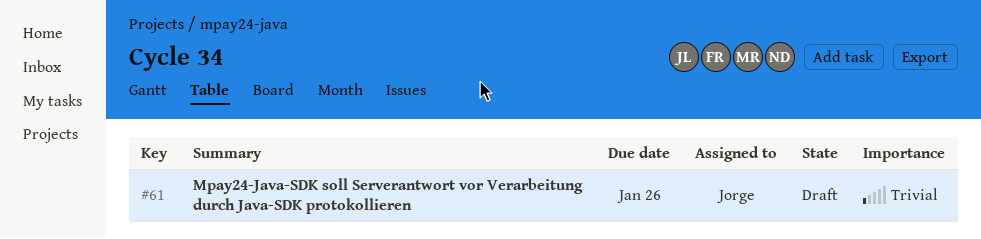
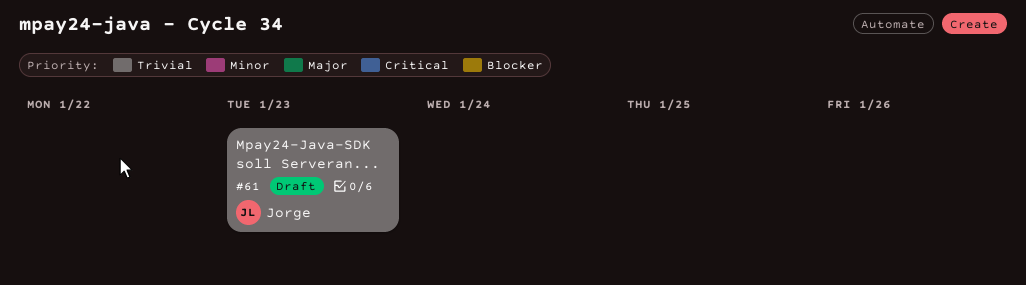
#61, due: Jan 26 -> Jan 23

